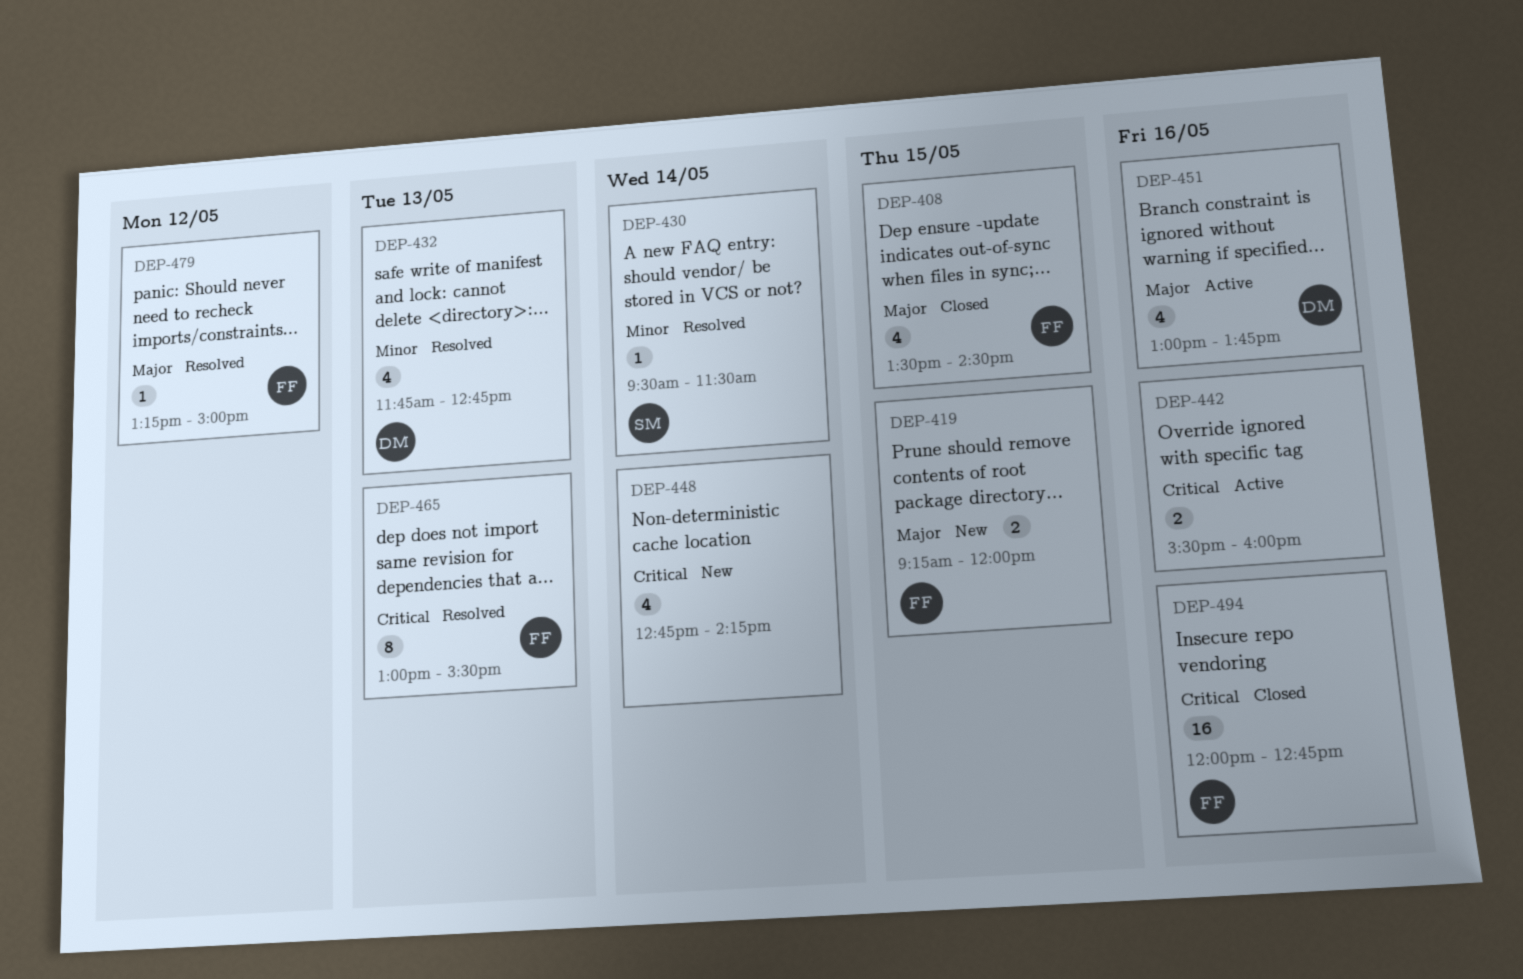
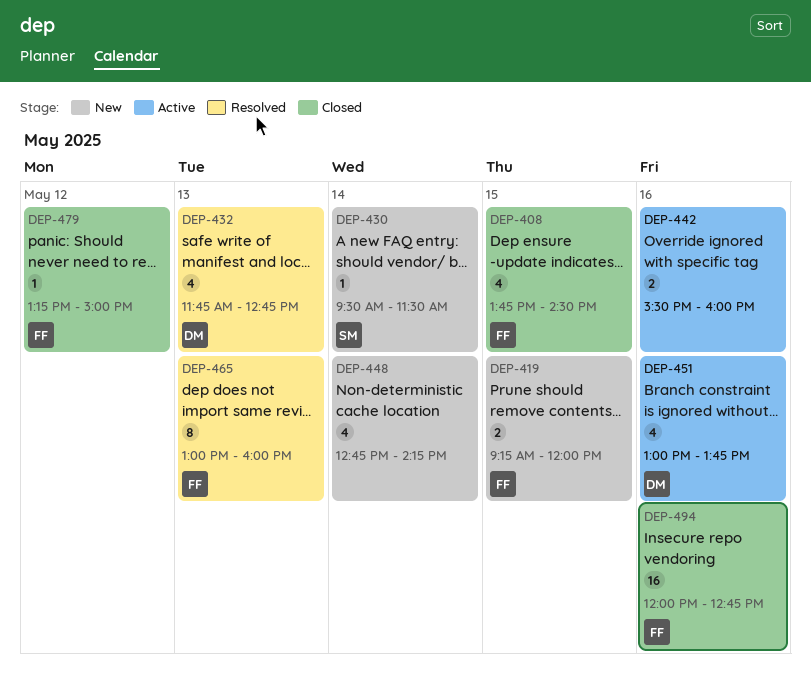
DEP-408, begins: 13:30 -> 13:45
DEP-430, status: Resolved -> New
DEP-465, ends: 15:30 -> 16:00
DEP-479, status: Resolved -> Closed

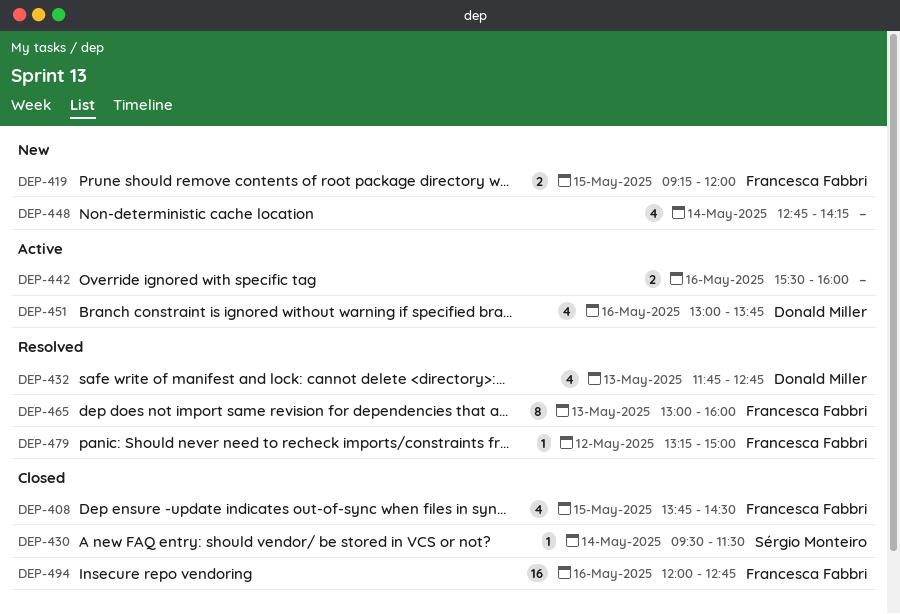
DEP-430, status: New -> Closed
DEP-479, status: Closed -> Resolved

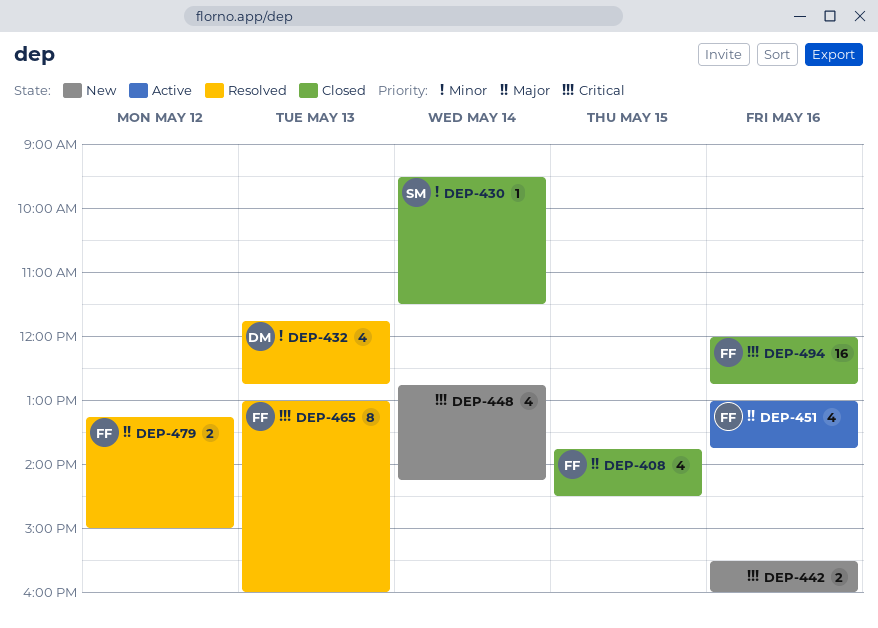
DEP-419: present -> none
DEP-442, status: Active -> New
DEP-451, owner: Donald Miller -> Francesca Fabbri
DEP-479, estimate: 1 -> 2

